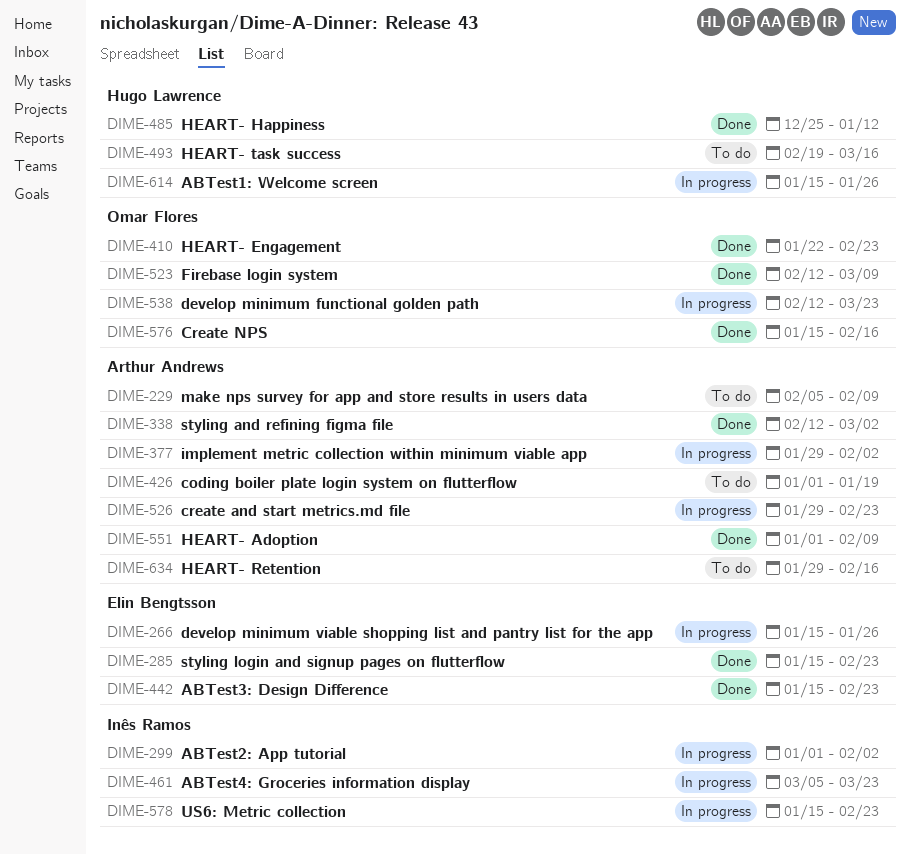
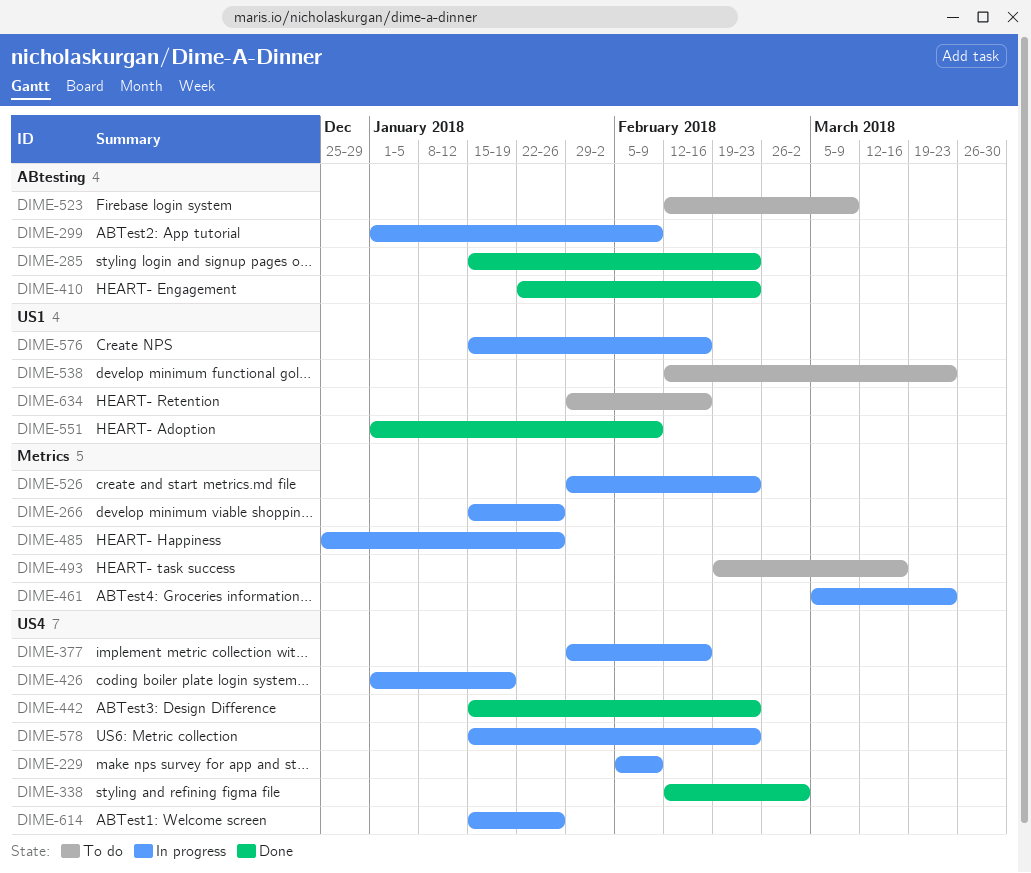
DIME-229, status: To do -> In progress
DIME-299, due: Feb 2 -> Feb 9
DIME-377, due: Feb 2 -> Feb 16
DIME-426, status: To do -> In progress
DIME-485, status: Done -> In progress
DIME-485, due: Jan 12 -> Jan 26
DIME-523, status: Done -> To do
DIME-538, status: In progress -> To do
DIME-576, status: Done -> In progress

